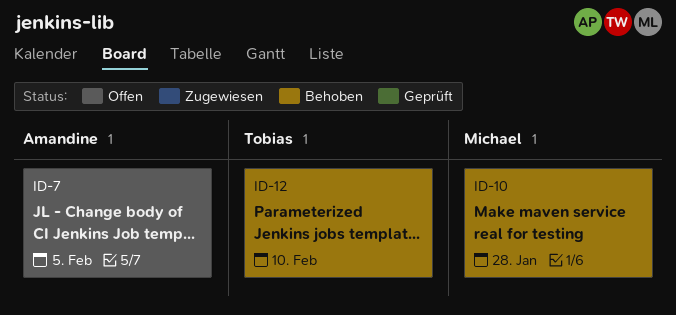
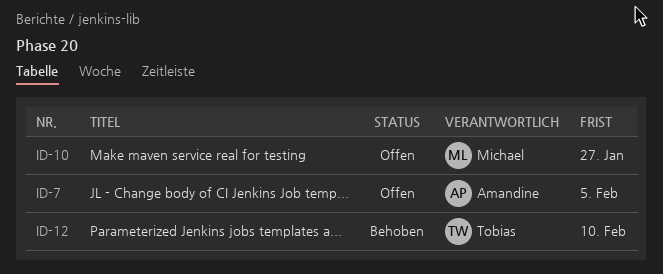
ID-10, status: Behoben -> Offen
ID-10, due: Jan 28 -> Jan 27

